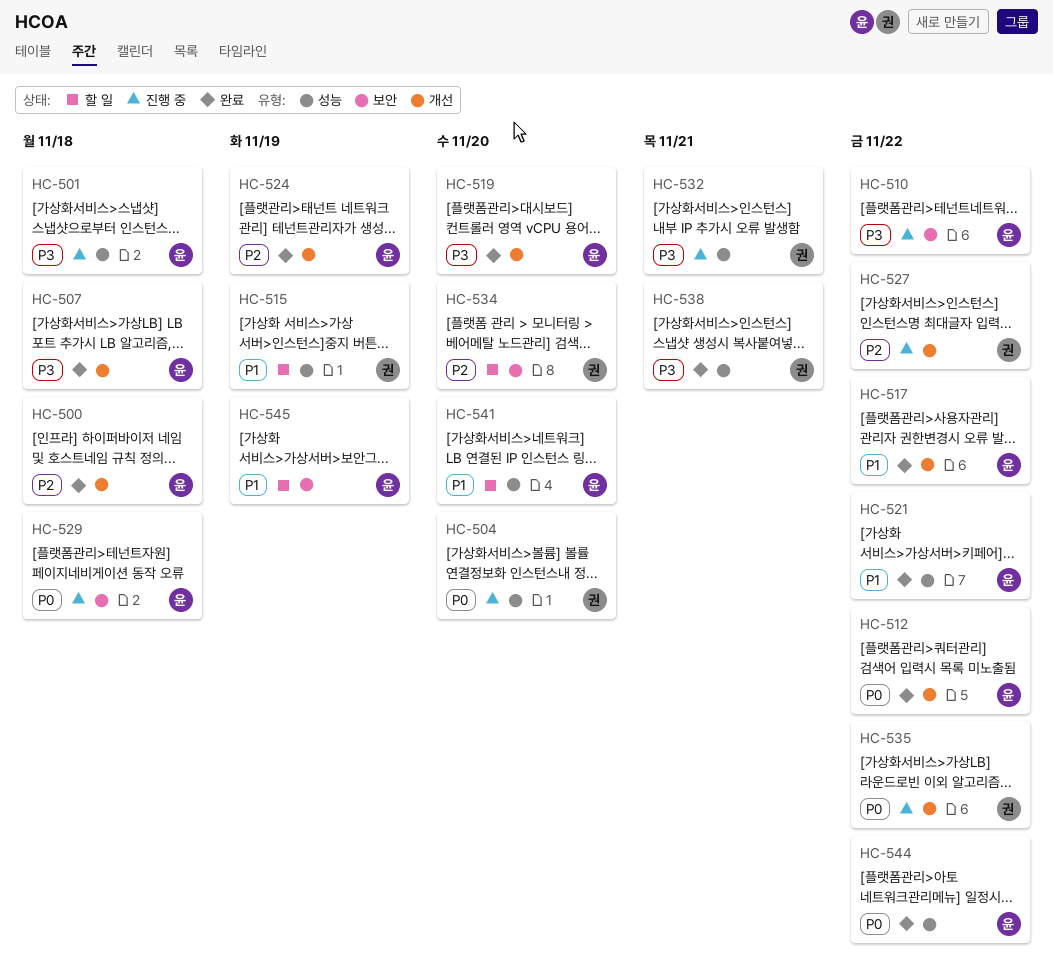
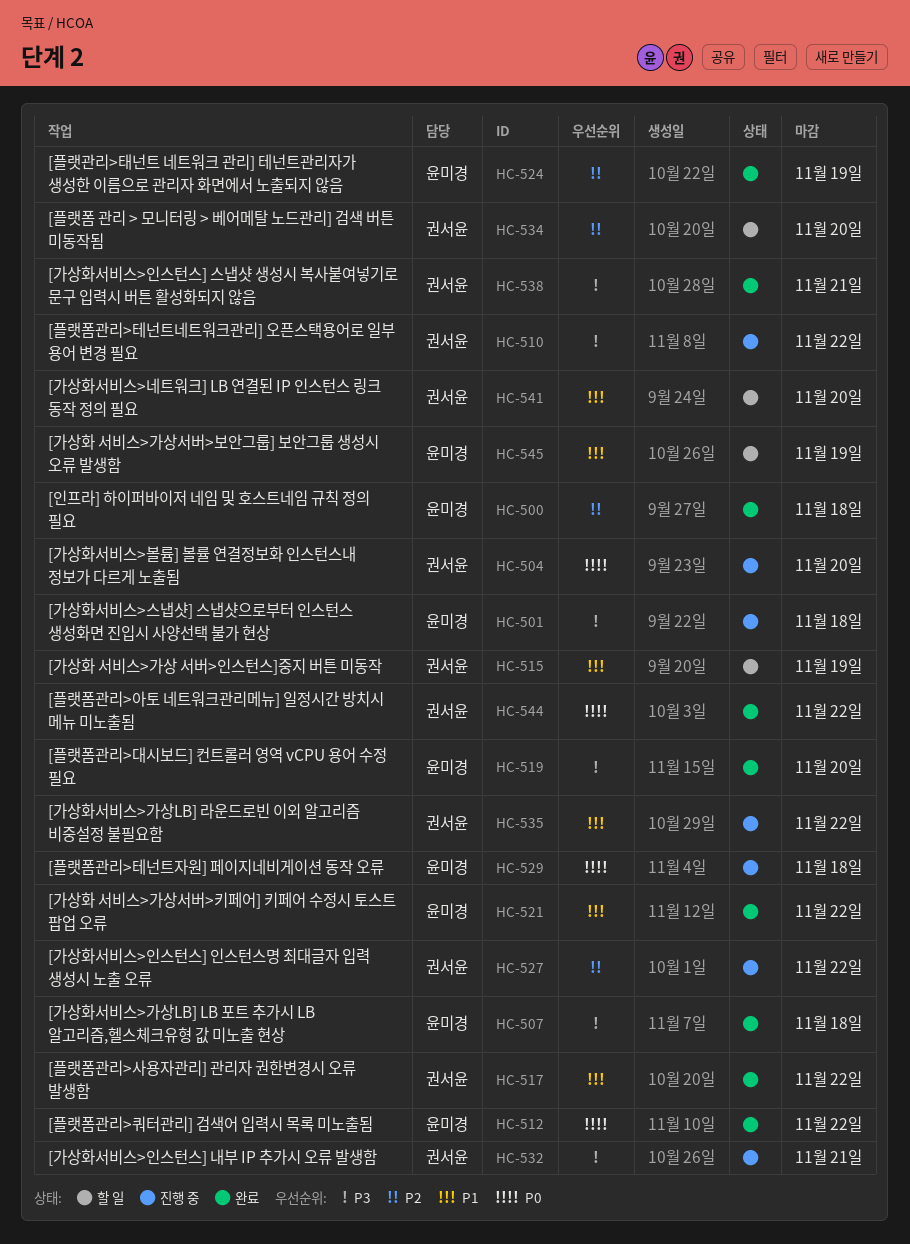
HC-510, owner: 윤미경 -> 권서윤
HC-517, owner: 윤미경 -> 권서윤
HC-535, priority: P0 -> P1
HC-541, owner: 윤미경 -> 권서윤
HC-544, owner: 윤미경 -> 권서윤

